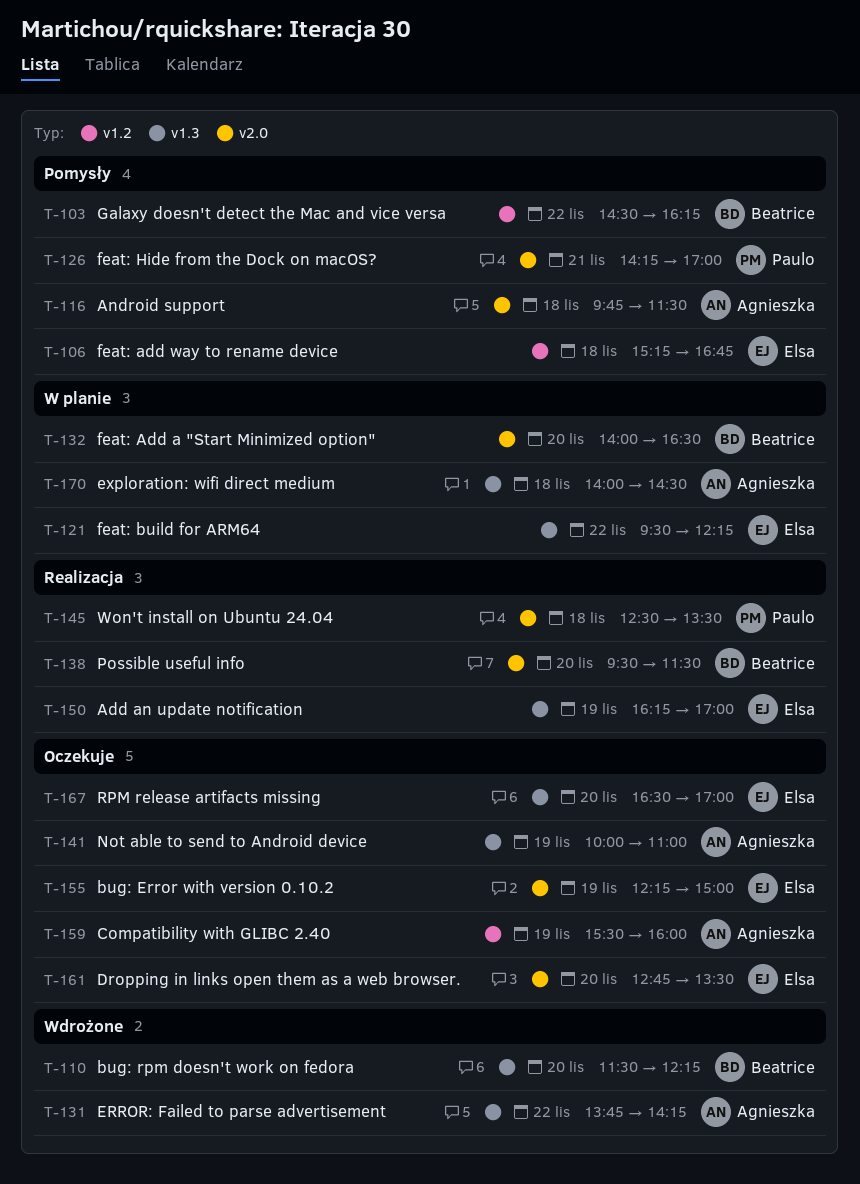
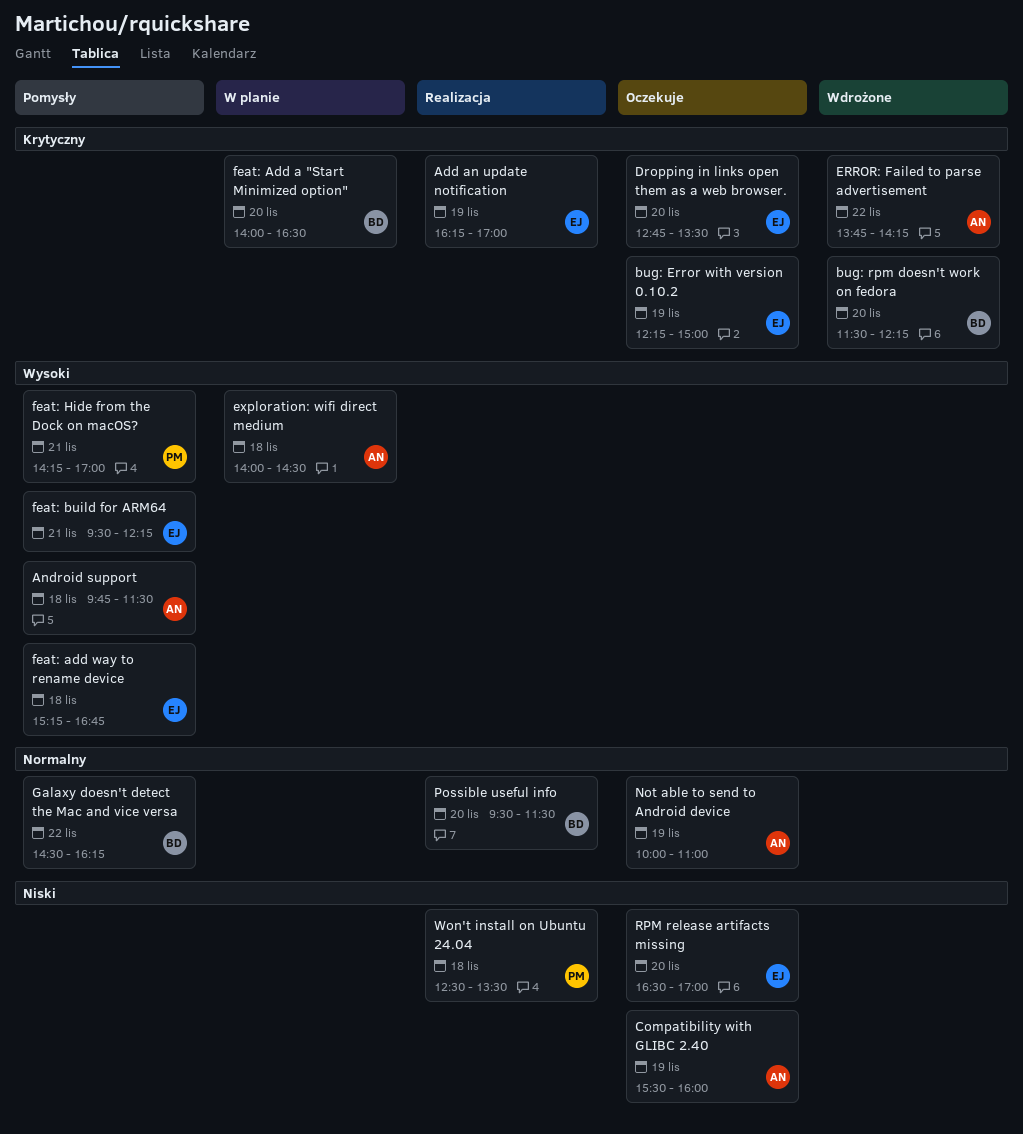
feat: build for ARM64, status: W planie -> Pomysły
feat: build for ARM64, day: Nov 22 -> Nov 21

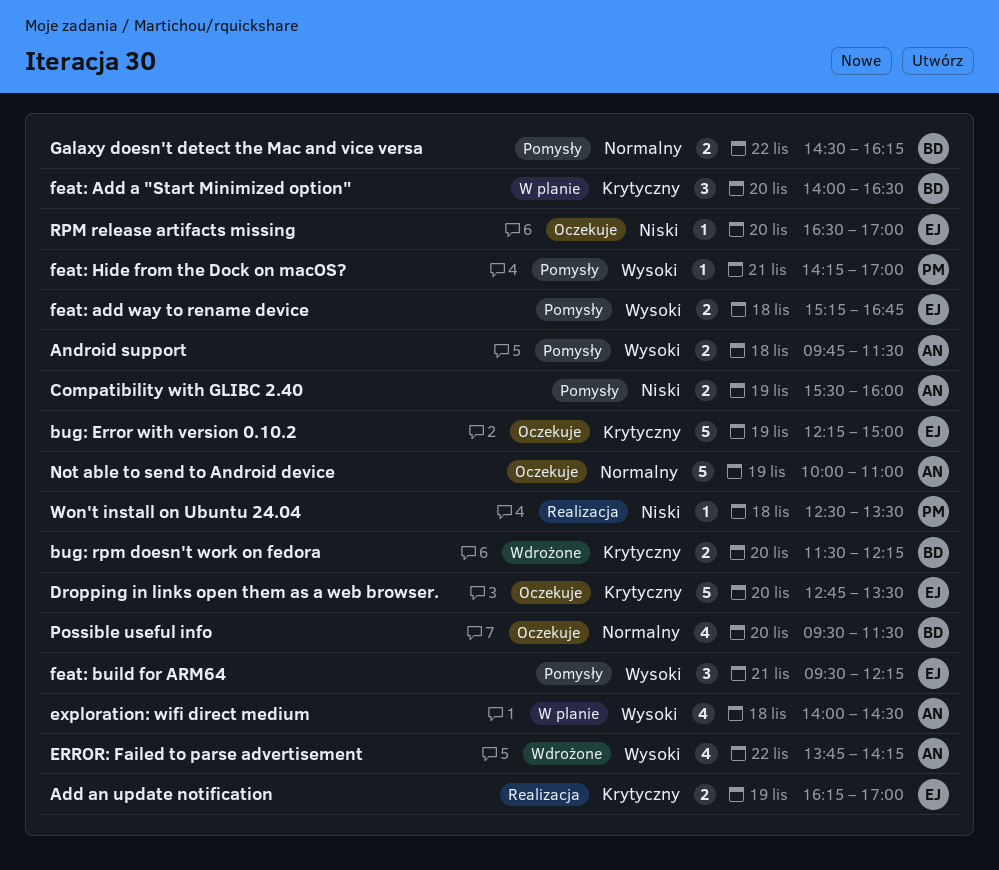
Compatibility with GLIBC 2.40, status: Oczekuje -> Pomysły
ERROR: Failed to parse advertisement, priority: Krytyczny -> Wysoki
Possible useful info, status: Realizacja -> Oczekuje

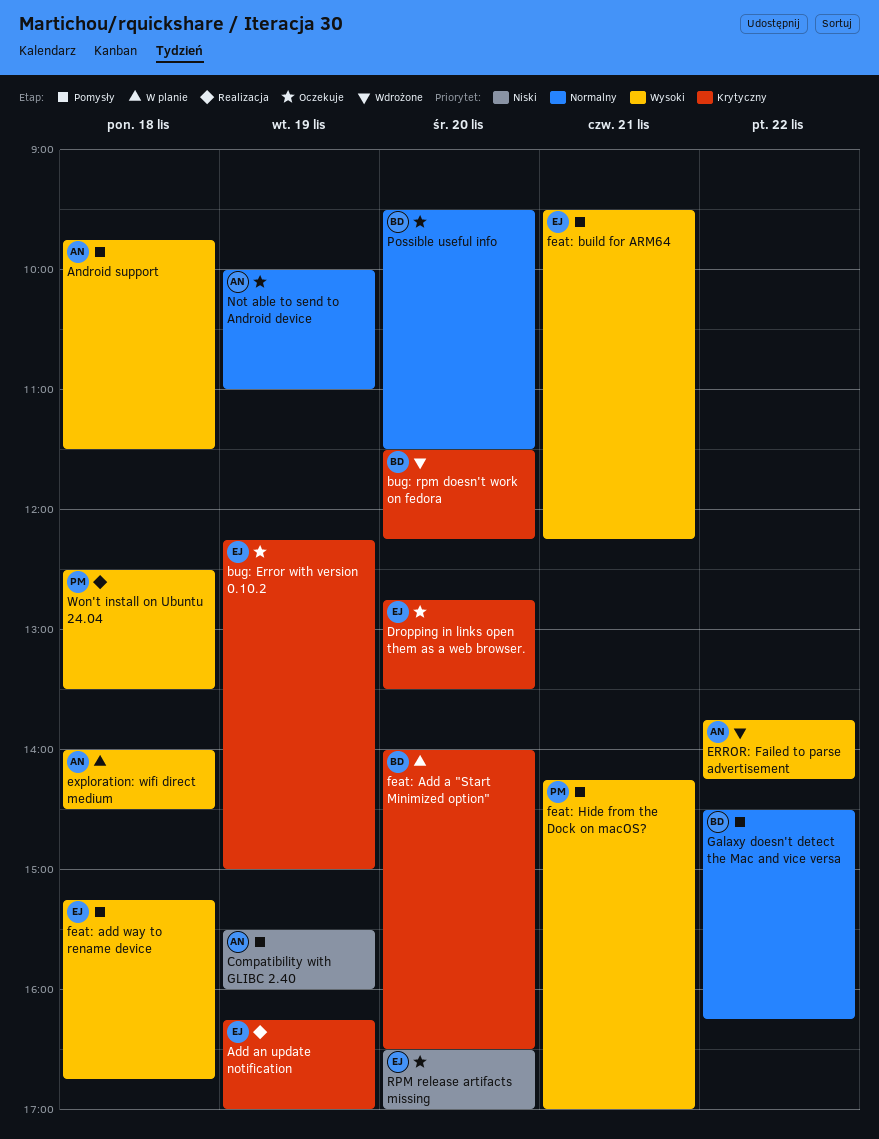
Won't install on Ubuntu 24.04, priority: Niski -> Wysoki

